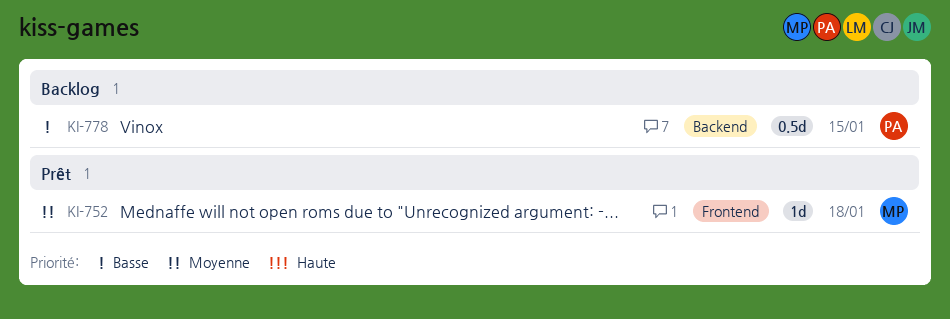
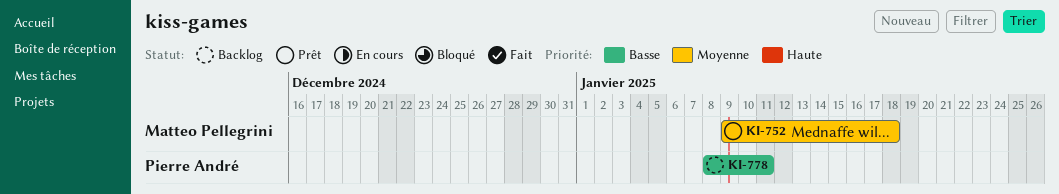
KI-778, due: Jan 15 -> Jan 11

